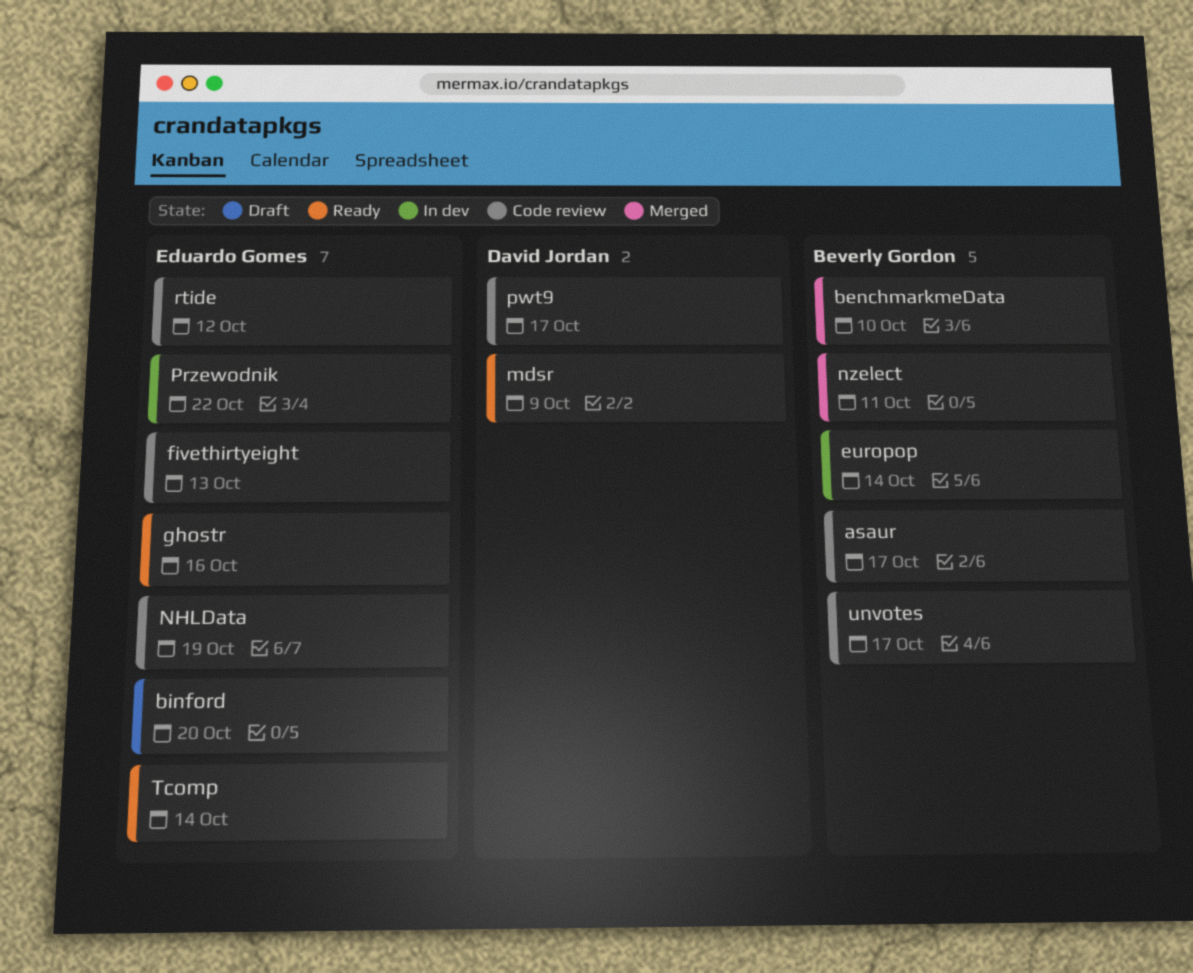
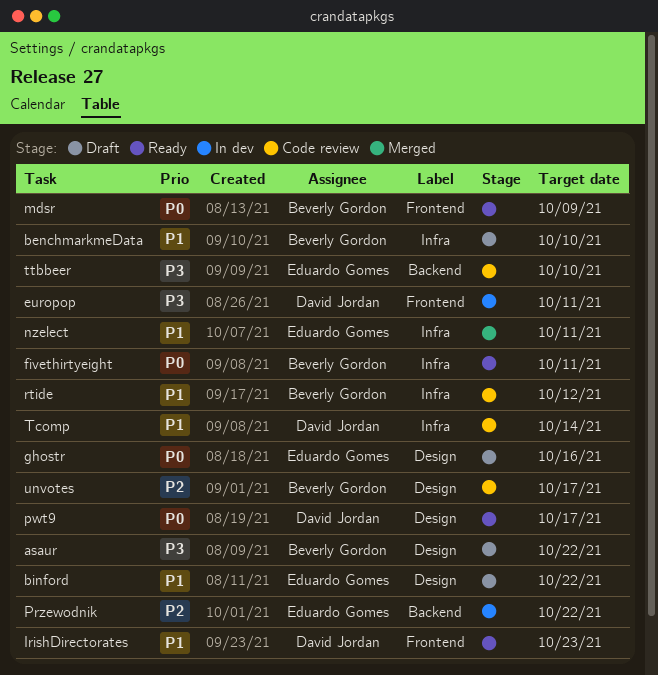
asaur, status: Code review -> Draft
asaur, due: Oct 17 -> Oct 22
benchmarkmeData, status: Merged -> Draft
binford, due: Oct 20 -> Oct 22
europop, owner: Beverly Gordon -> David Jordan
europop, due: Oct 14 -> Oct 11
fivethirtyeight, status: Code review -> Ready
fivethirtyeight, owner: Eduardo Gomes -> Beverly Gordon
fivethirtyeight, due: Oct 13 -> Oct 11
ghostr, status: Ready -> Draft
IrishDirectorates: none -> present
mdsr, owner: David Jordan -> Beverly Gordon
NHLData: present -> none
nzelect, owner: Beverly Gordon -> Eduardo Gomes
pwt9, status: Code review -> Ready
rtide, owner: Eduardo Gomes -> Beverly Gordon
Tcomp, status: Ready -> Code review
Tcomp, owner: Eduardo Gomes -> David Jordan
ttbbeer: none -> present

